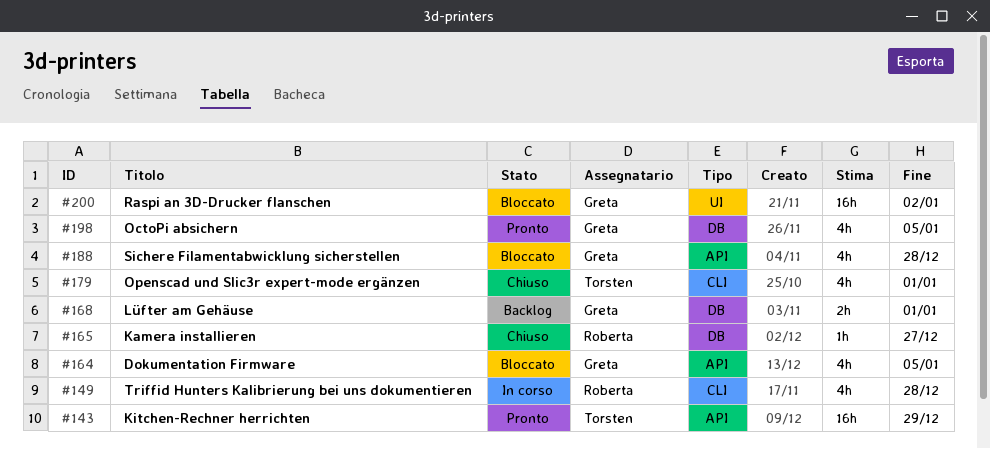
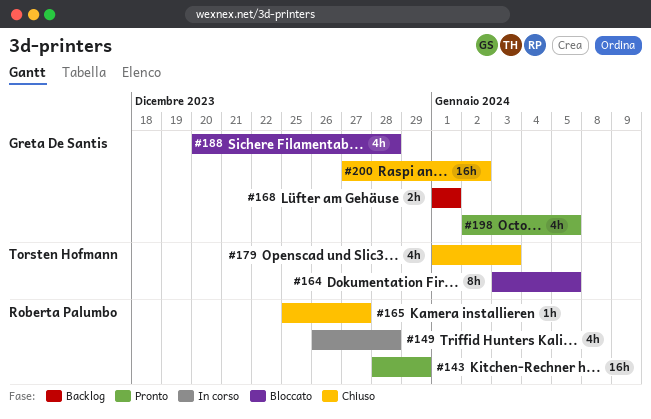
#143, owner: Torsten Hofmann -> Roberta Palumbo
#164, owner: Greta De Santis -> Torsten Hofmann
#164, estimate: 4h -> 8h
#179, due: Jan 1 -> Jan 3
#200, status: Bloccato -> Chiuso

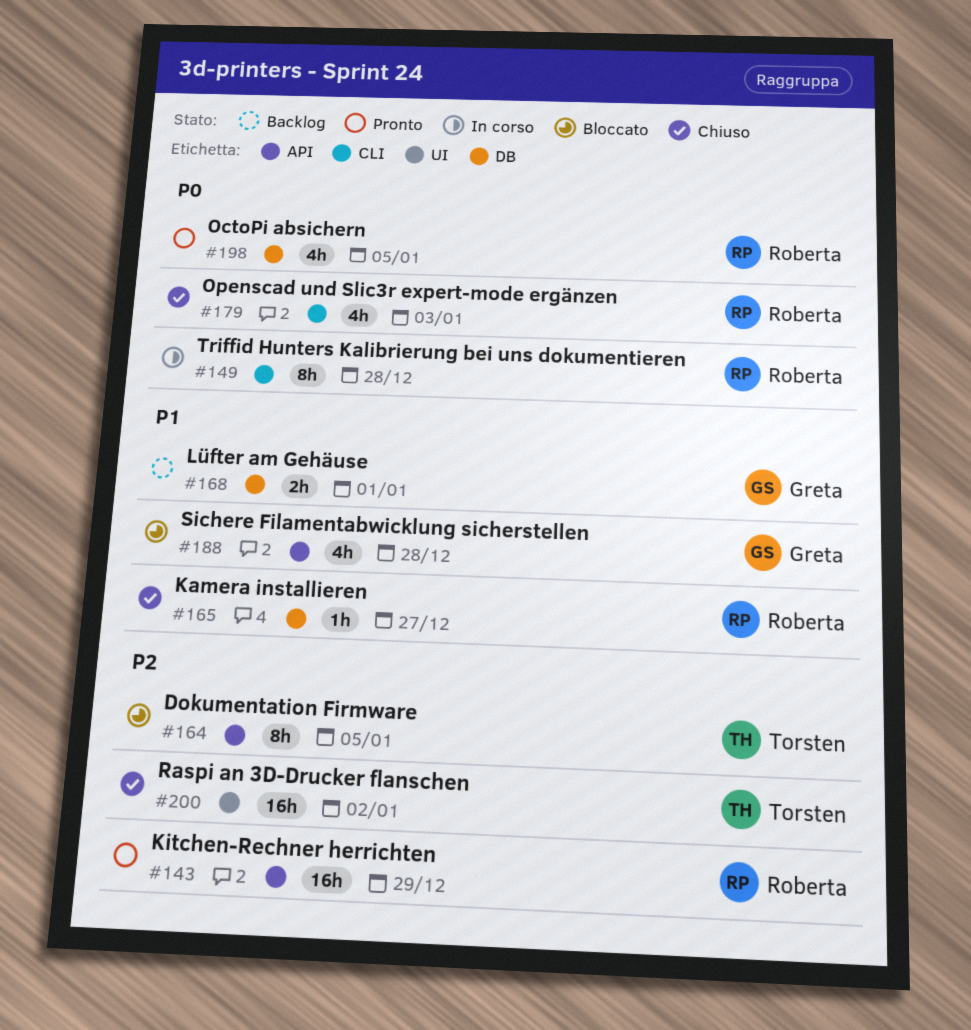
#149, estimate: 4h -> 8h
#179, owner: Torsten Hofmann -> Roberta Palumbo
#198, owner: Greta De Santis -> Roberta Palumbo
#200, owner: Greta De Santis -> Torsten Hofmann

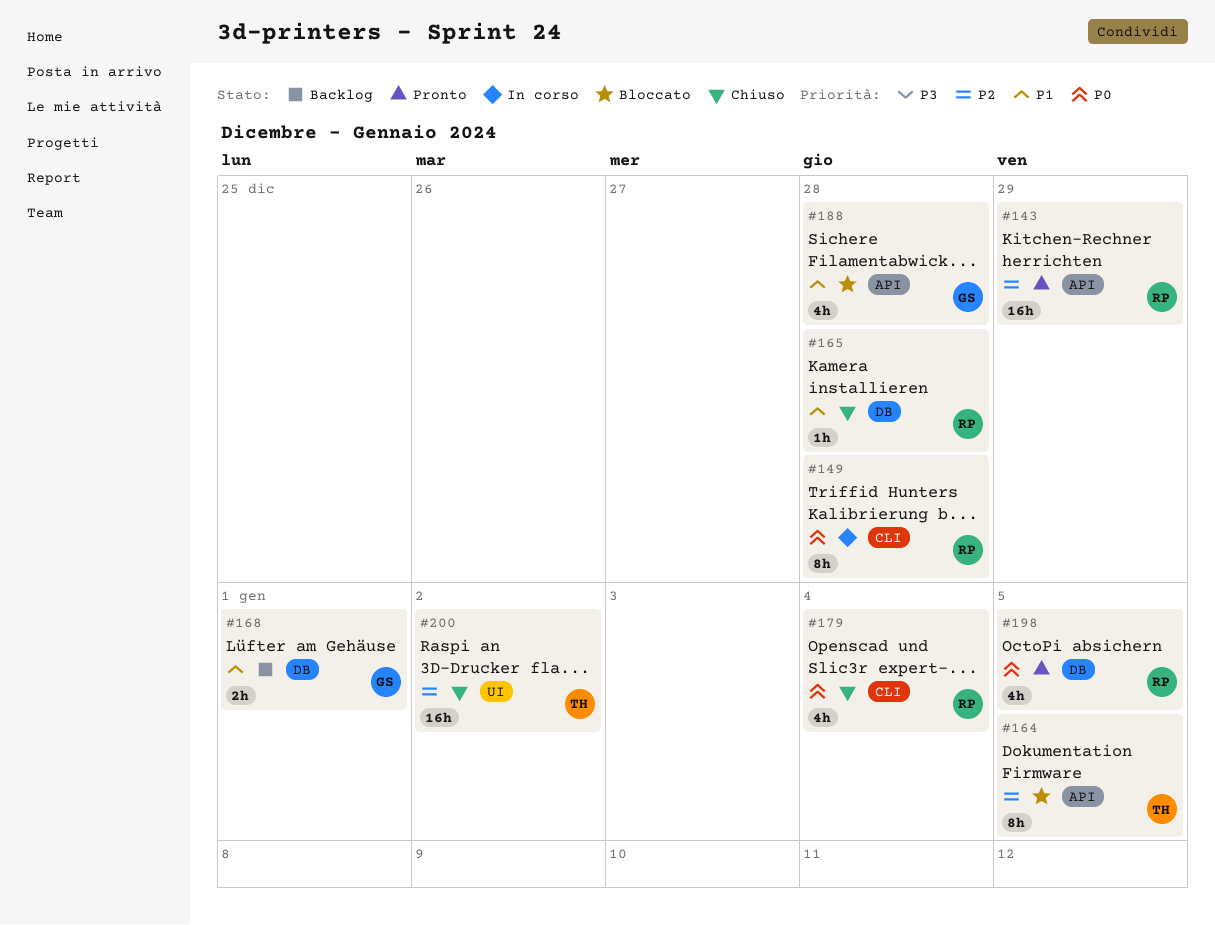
#165, due: Dec 27 -> Dec 28
#179, due: Jan 3 -> Jan 4

